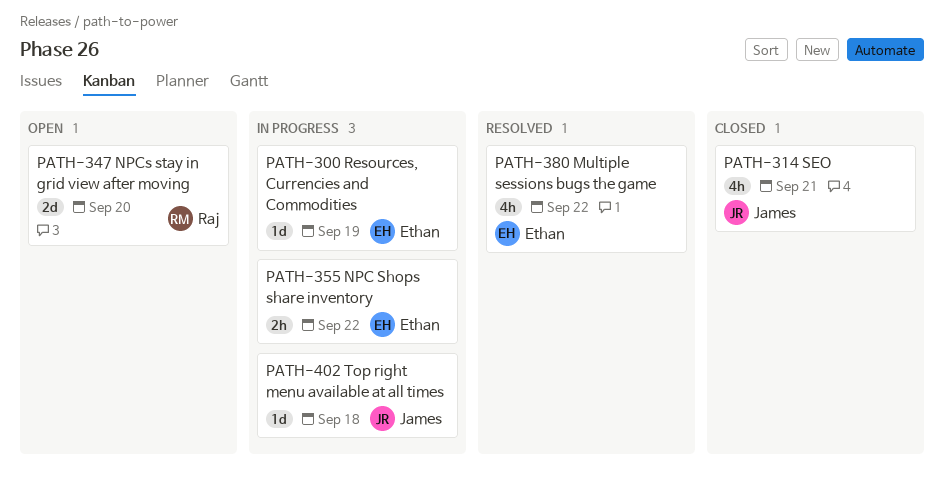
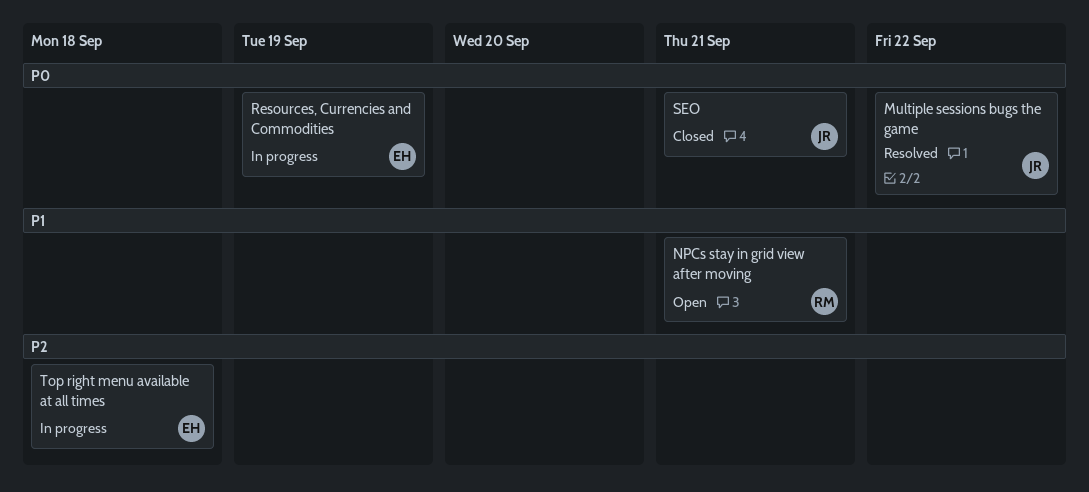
Multiple sessions bugs the game, owner: Ethan -> James
NPC Shops share inventory: present -> none
NPCs stay in grid view after moving, due: Sep 20 -> Sep 21
Top right menu available at all times, owner: James -> Ethan

